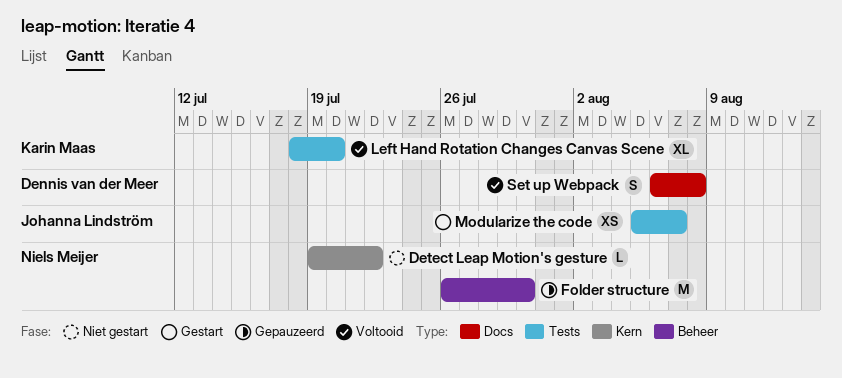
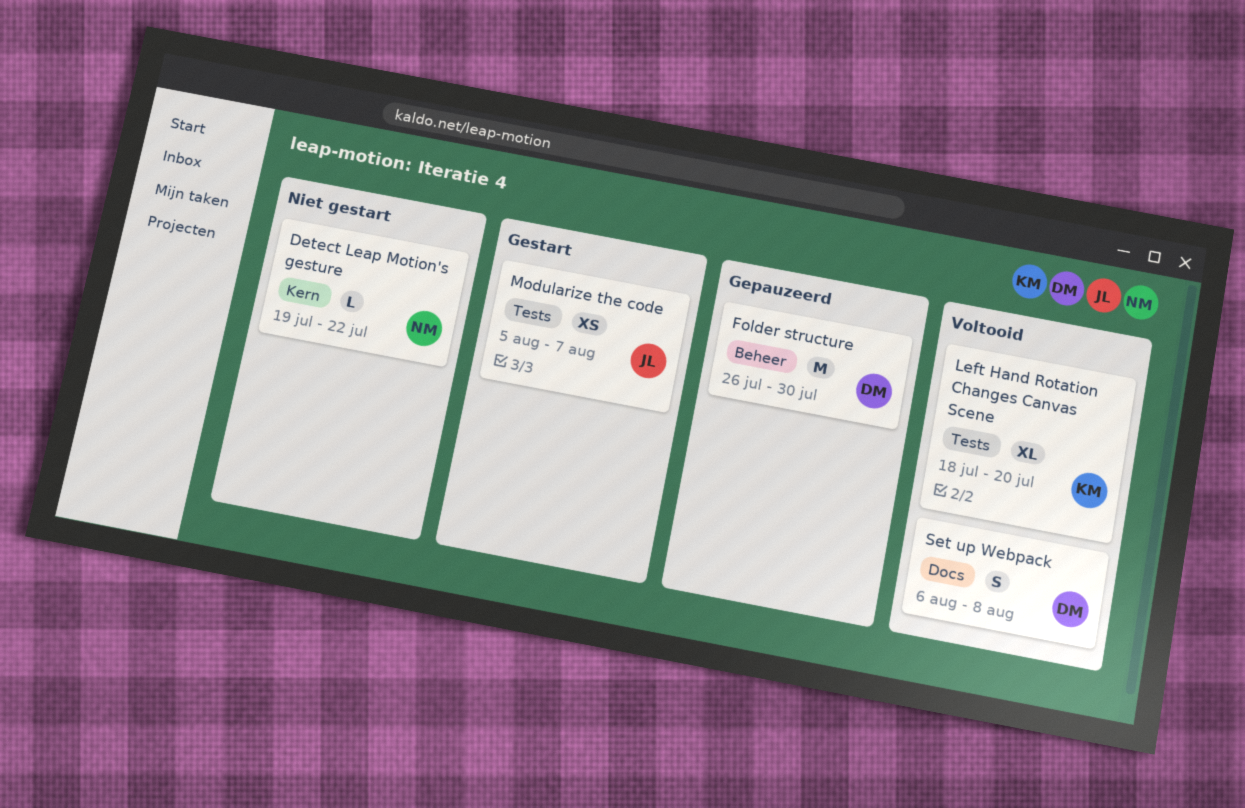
Folder structure, owner: Niels Meijer -> Dennis van der Meer

